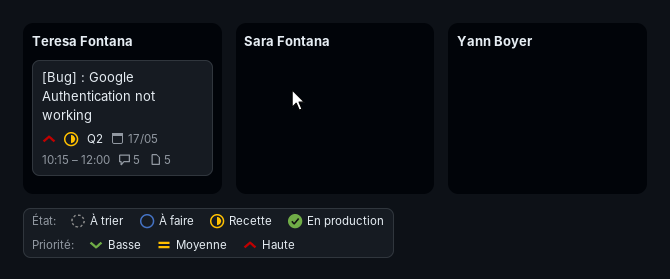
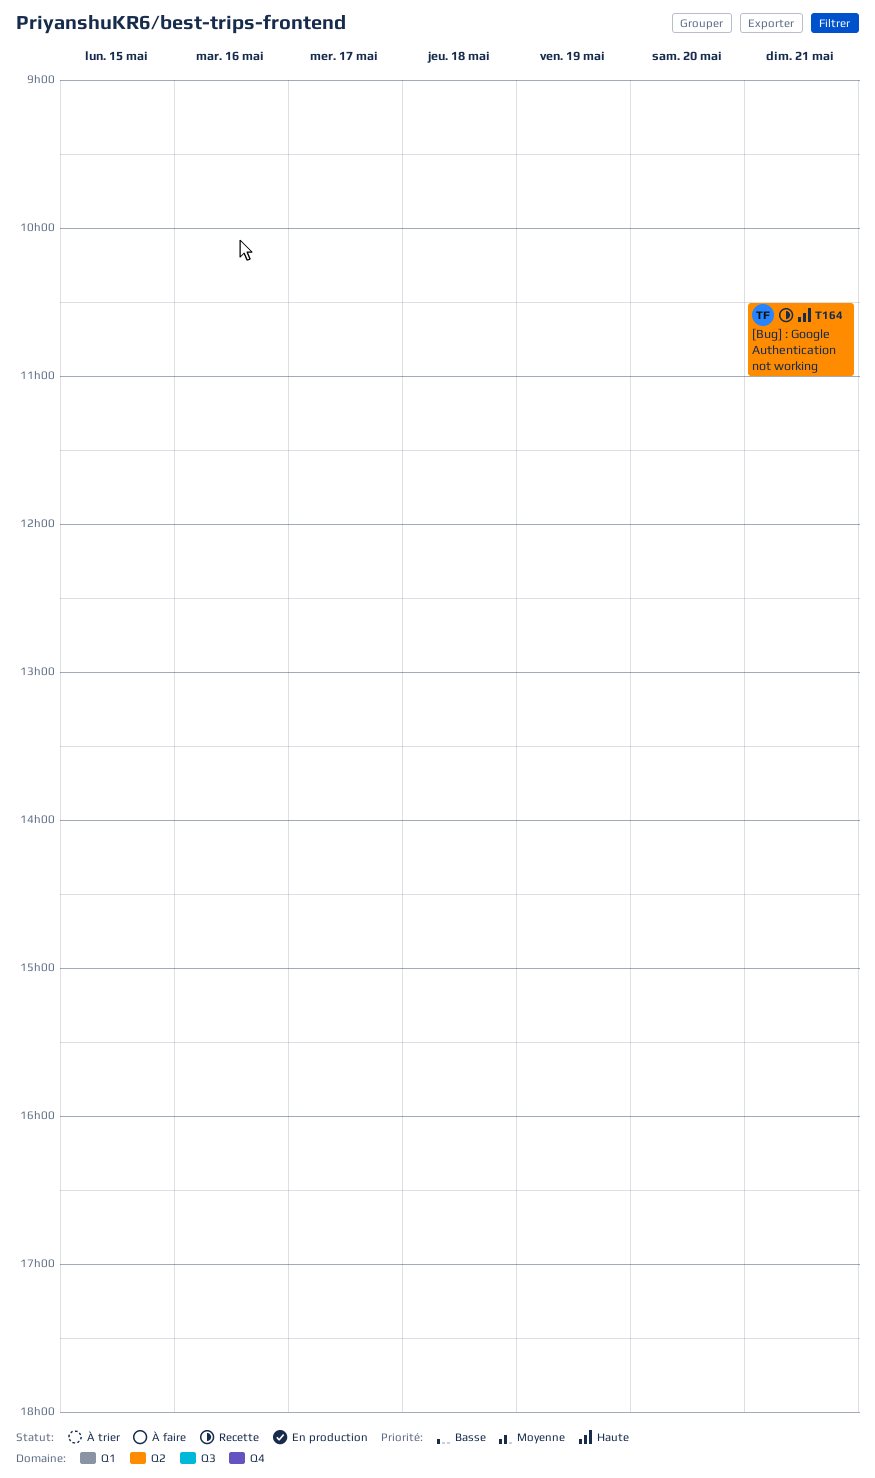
[Bug] : Google Authentication not working, day: May 17 -> May 21
[Bug] : Google Authentication not working, begins: 10:15 -> 10:30
[Bug] : Google Authentication not working, ends: 12:00 -> 11:00

